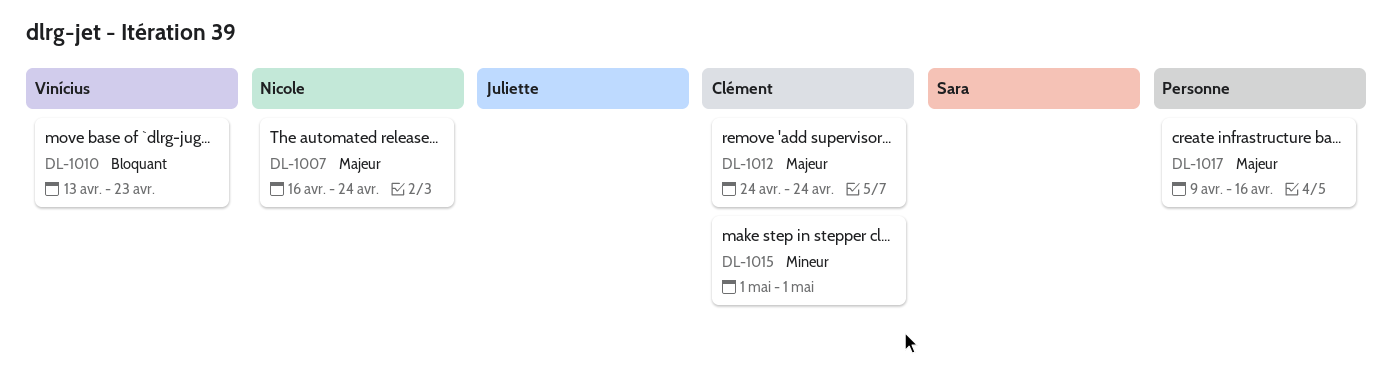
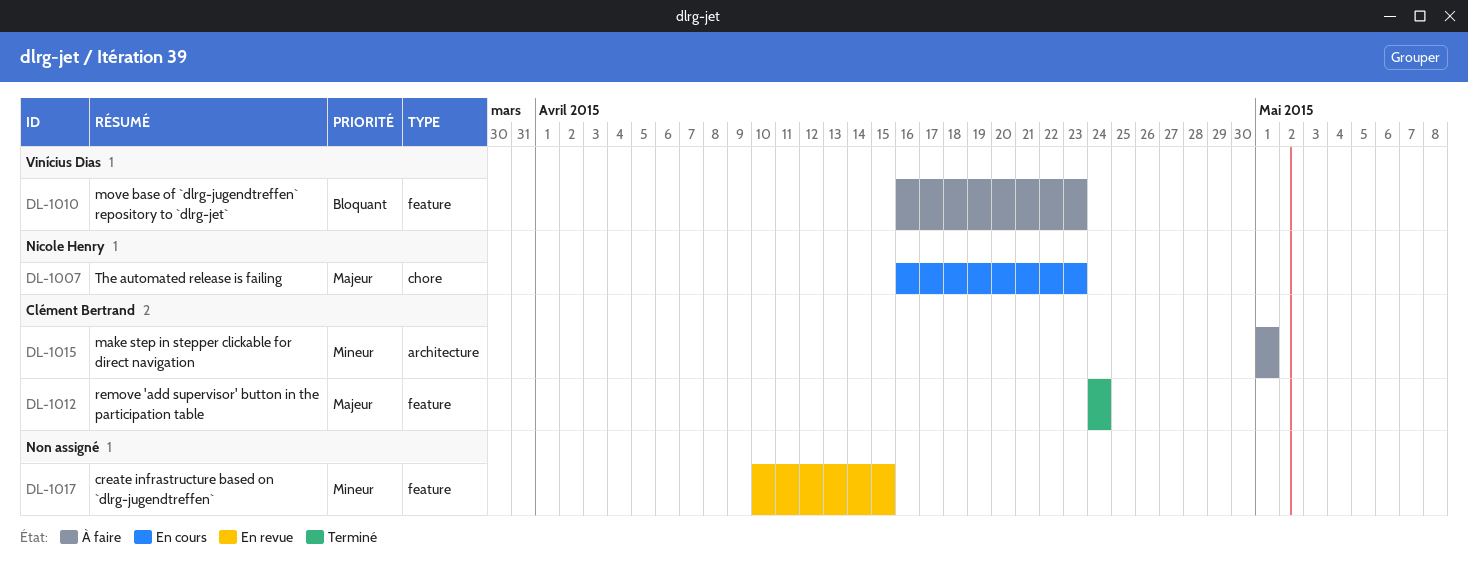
DL-1007, due: Apr 24 -> Apr 23
DL-1010, start: Apr 13 -> Apr 16
DL-1017, priority: Majeur -> Mineur
DL-1017, start: Apr 9 -> Apr 10
DL-1017, due: Apr 16 -> Apr 15

